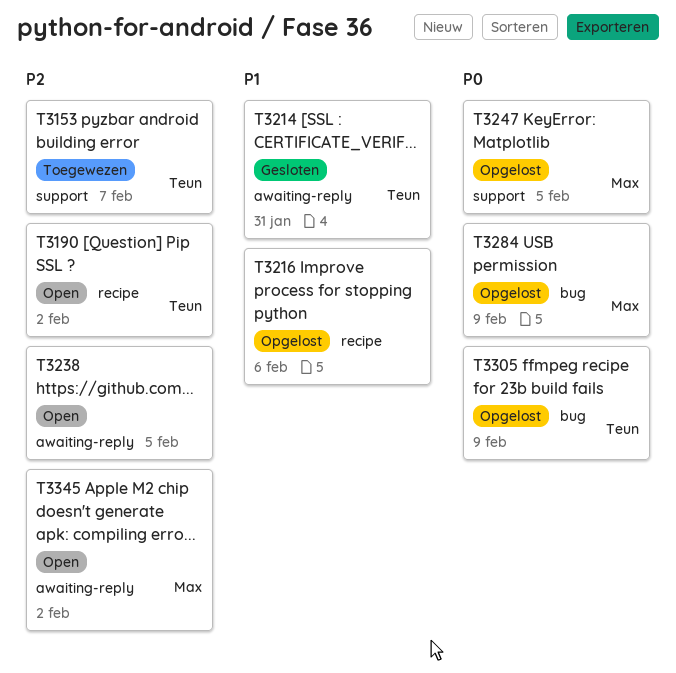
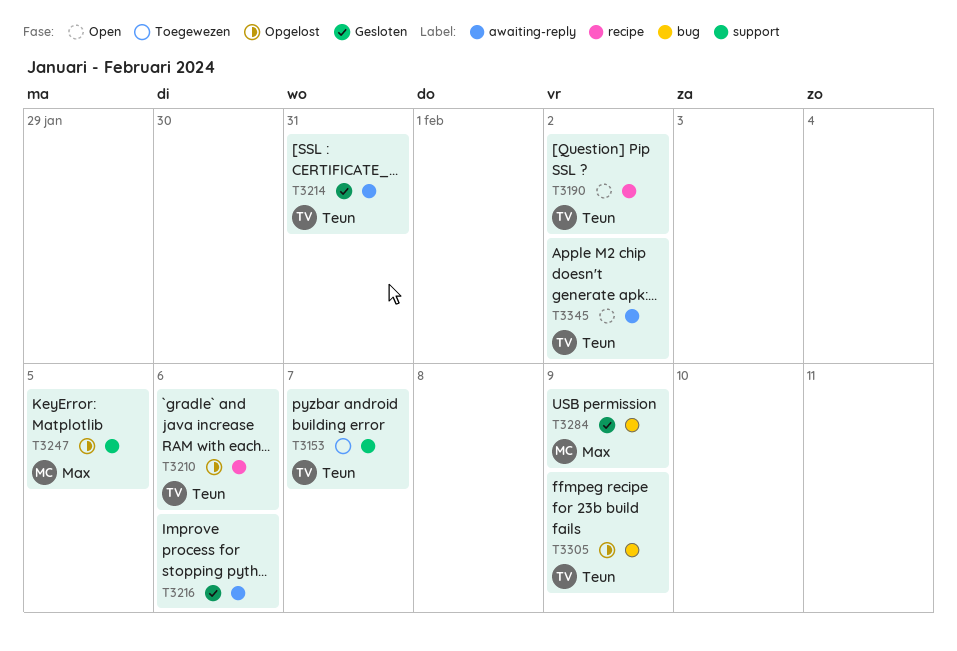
T3210: none -> present
T3216, status: Opgelost -> Gesloten
T3216, label: recipe -> awaiting-reply
T3238: present -> none
T3284, status: Opgelost -> Gesloten
T3345, owner: Max -> Teun

